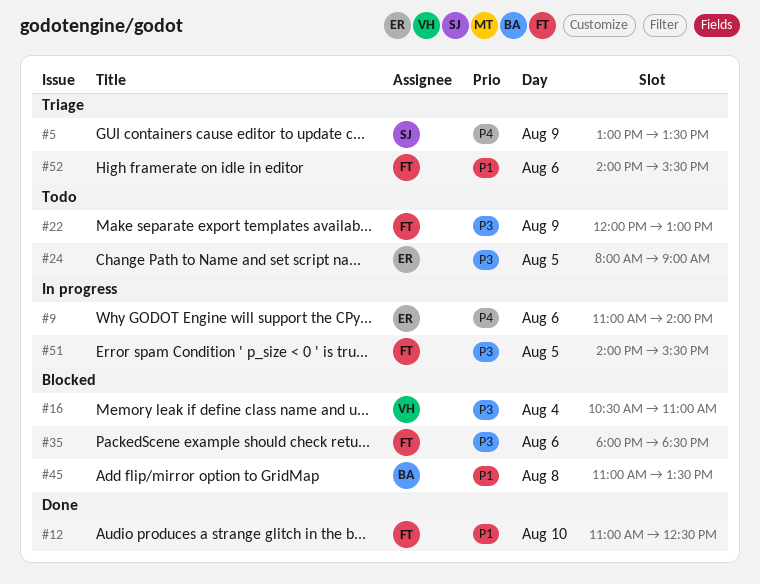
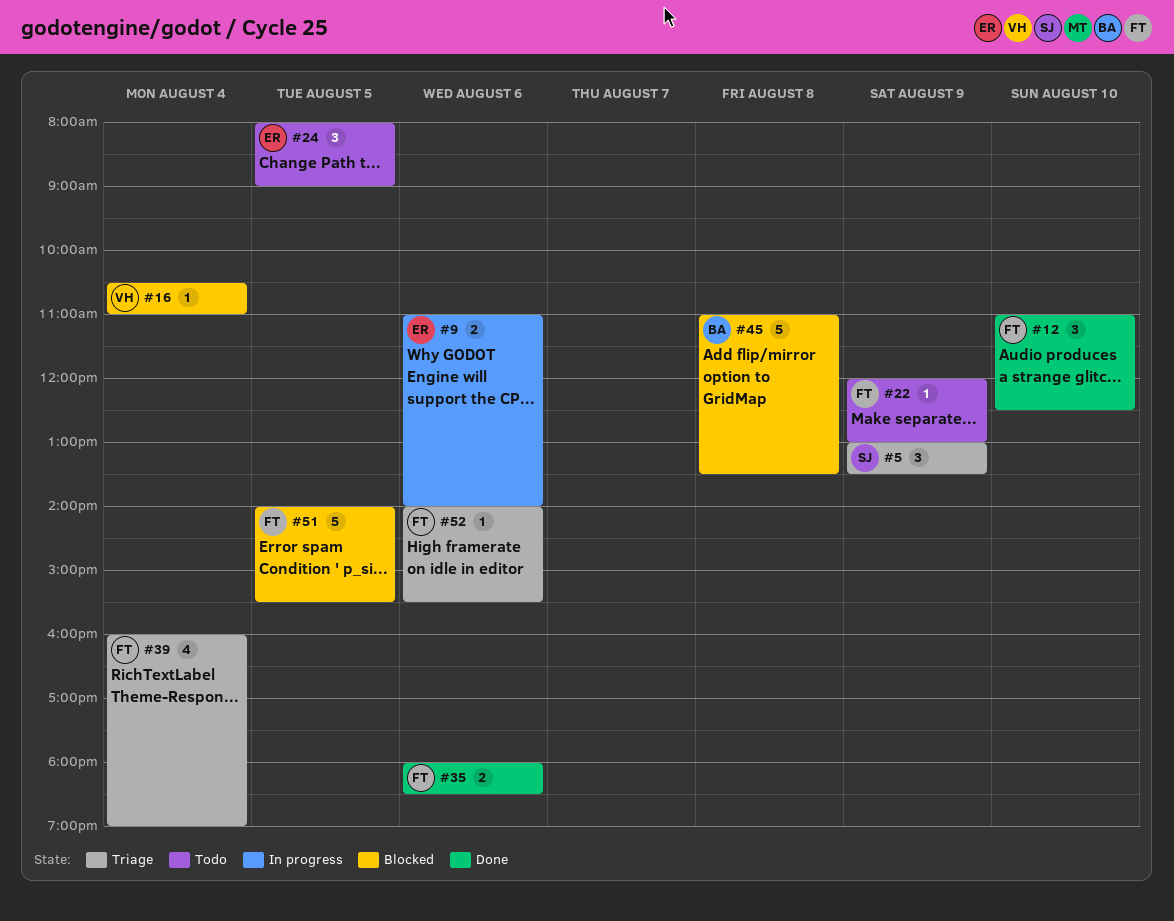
#35, status: Blocked -> Done
#39: none -> present
#51, status: In progress -> Blocked

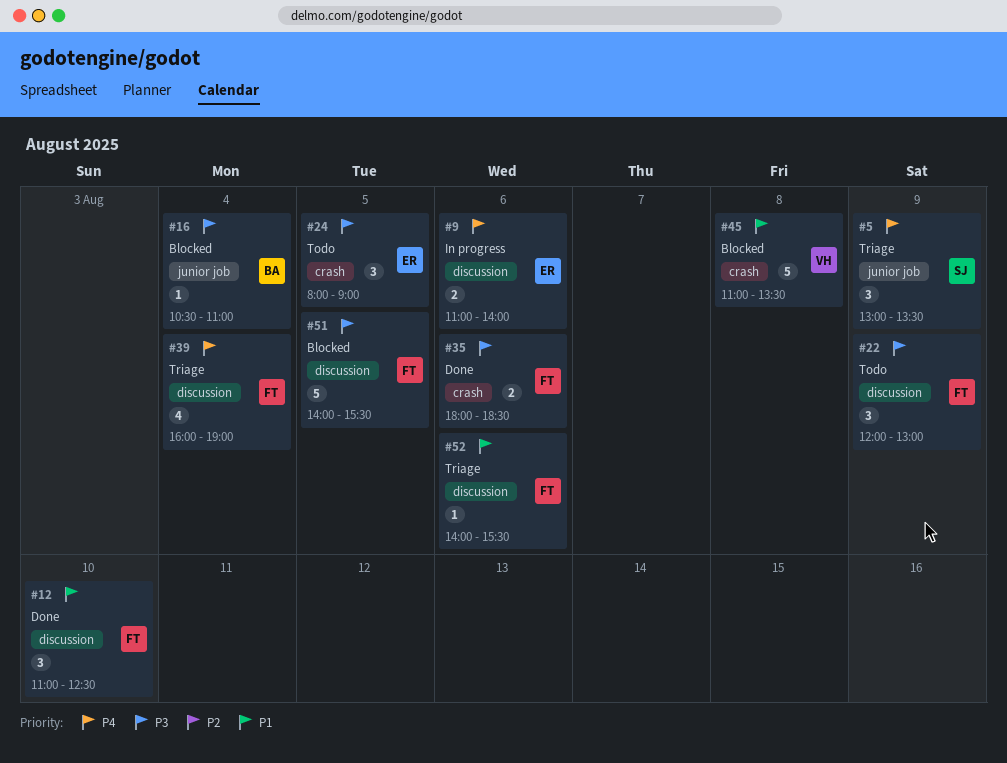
#16, owner: VH -> BA
#22, estimate: 1 -> 3
#45, owner: BA -> VH

